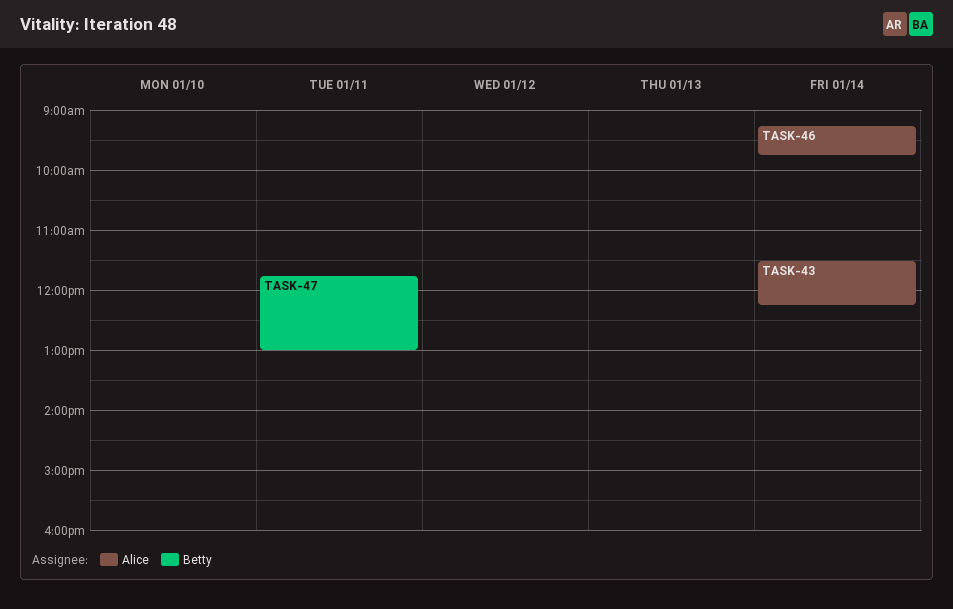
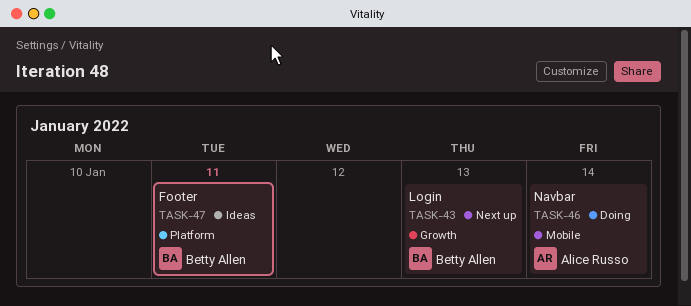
TASK-43, owner: Alice Russo -> Betty Allen
TASK-43, day: Jan 14 -> Jan 13

